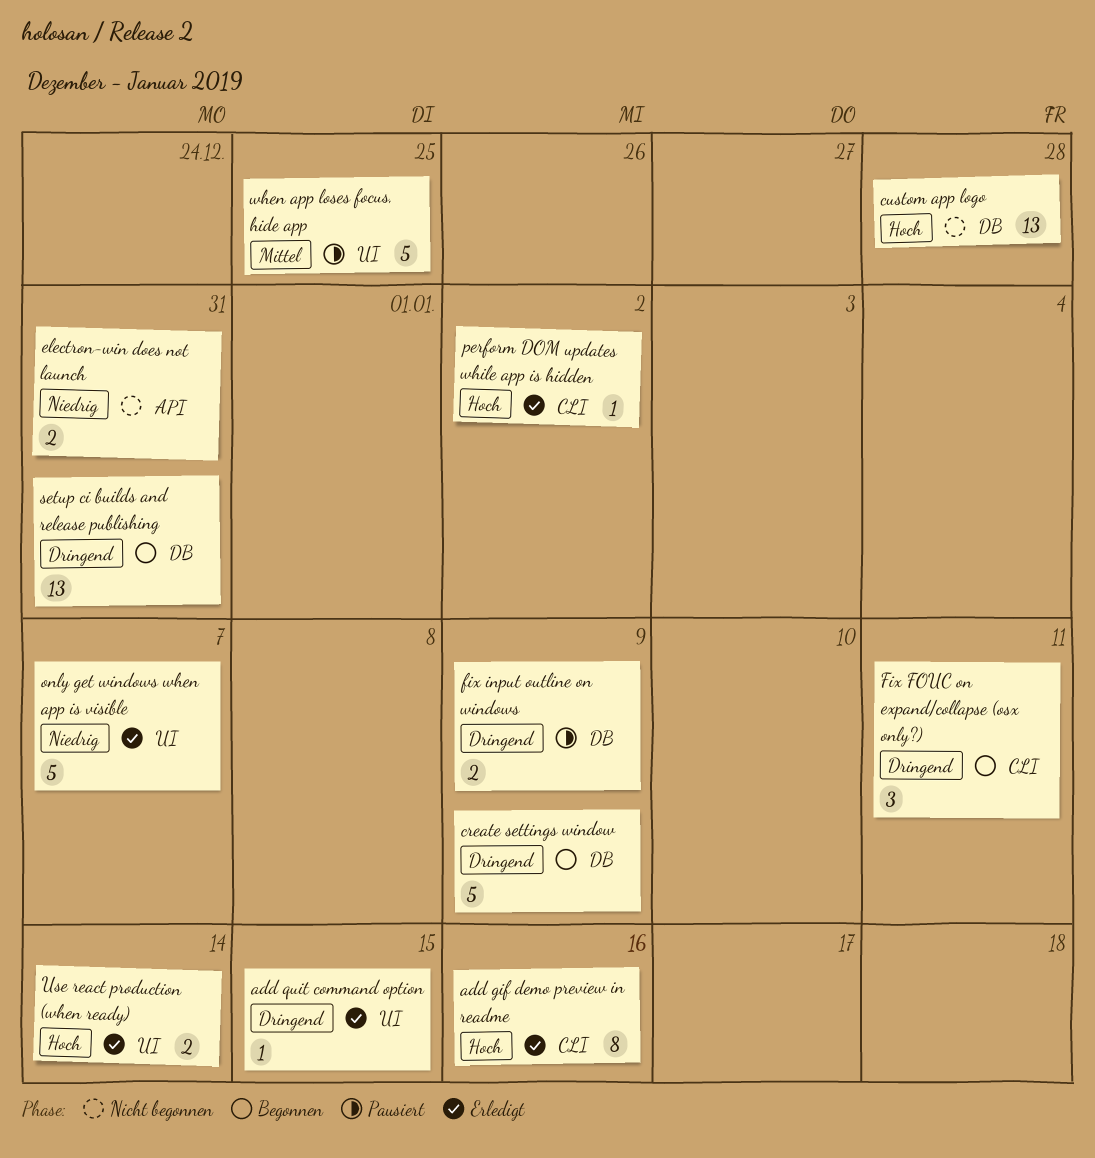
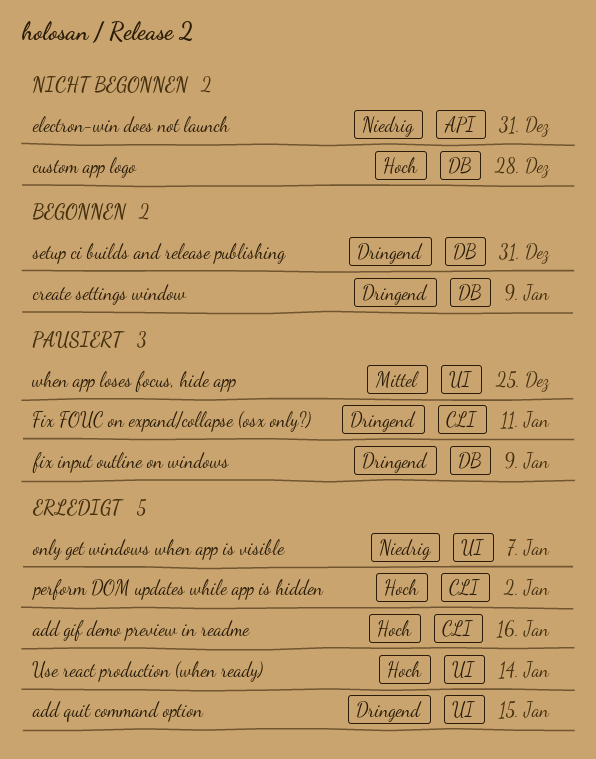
Fix FOUC on expand/collapse (osx only?), status: Begonnen -> Pausiert

